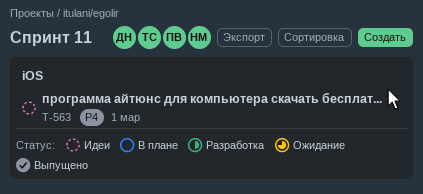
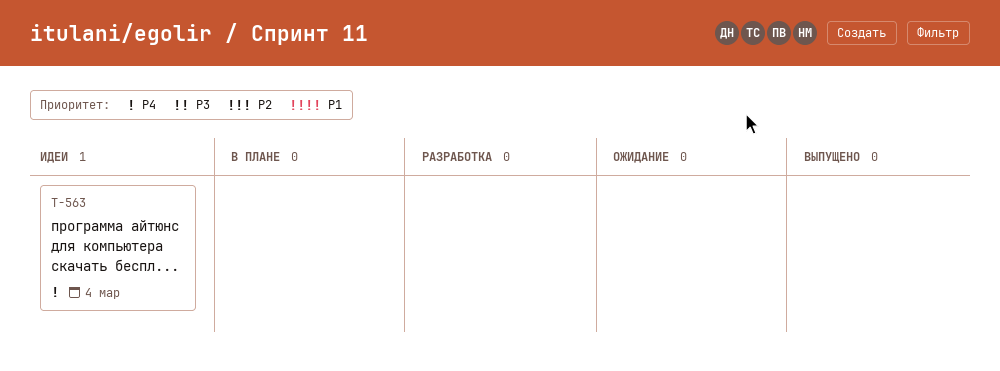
T-563, due: Mar 1 -> Mar 4

